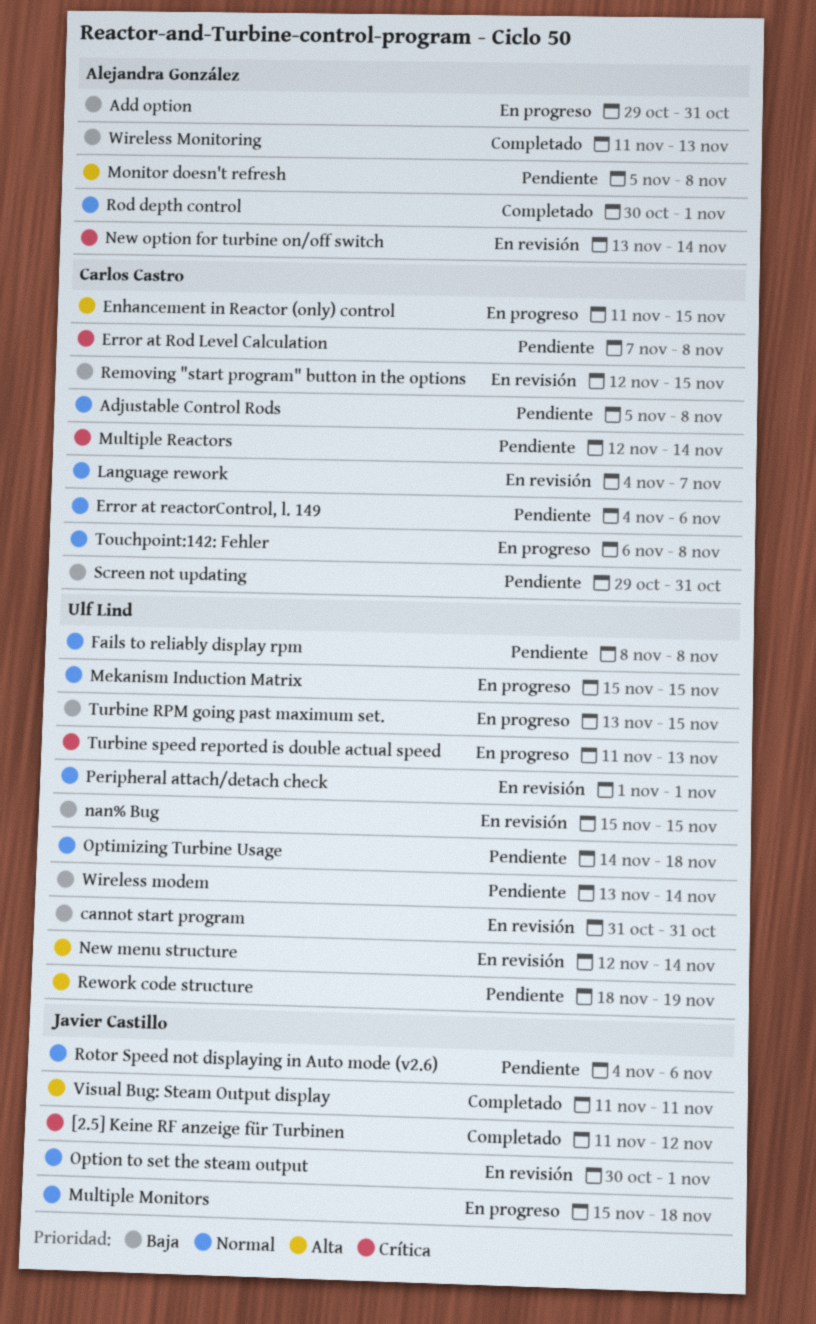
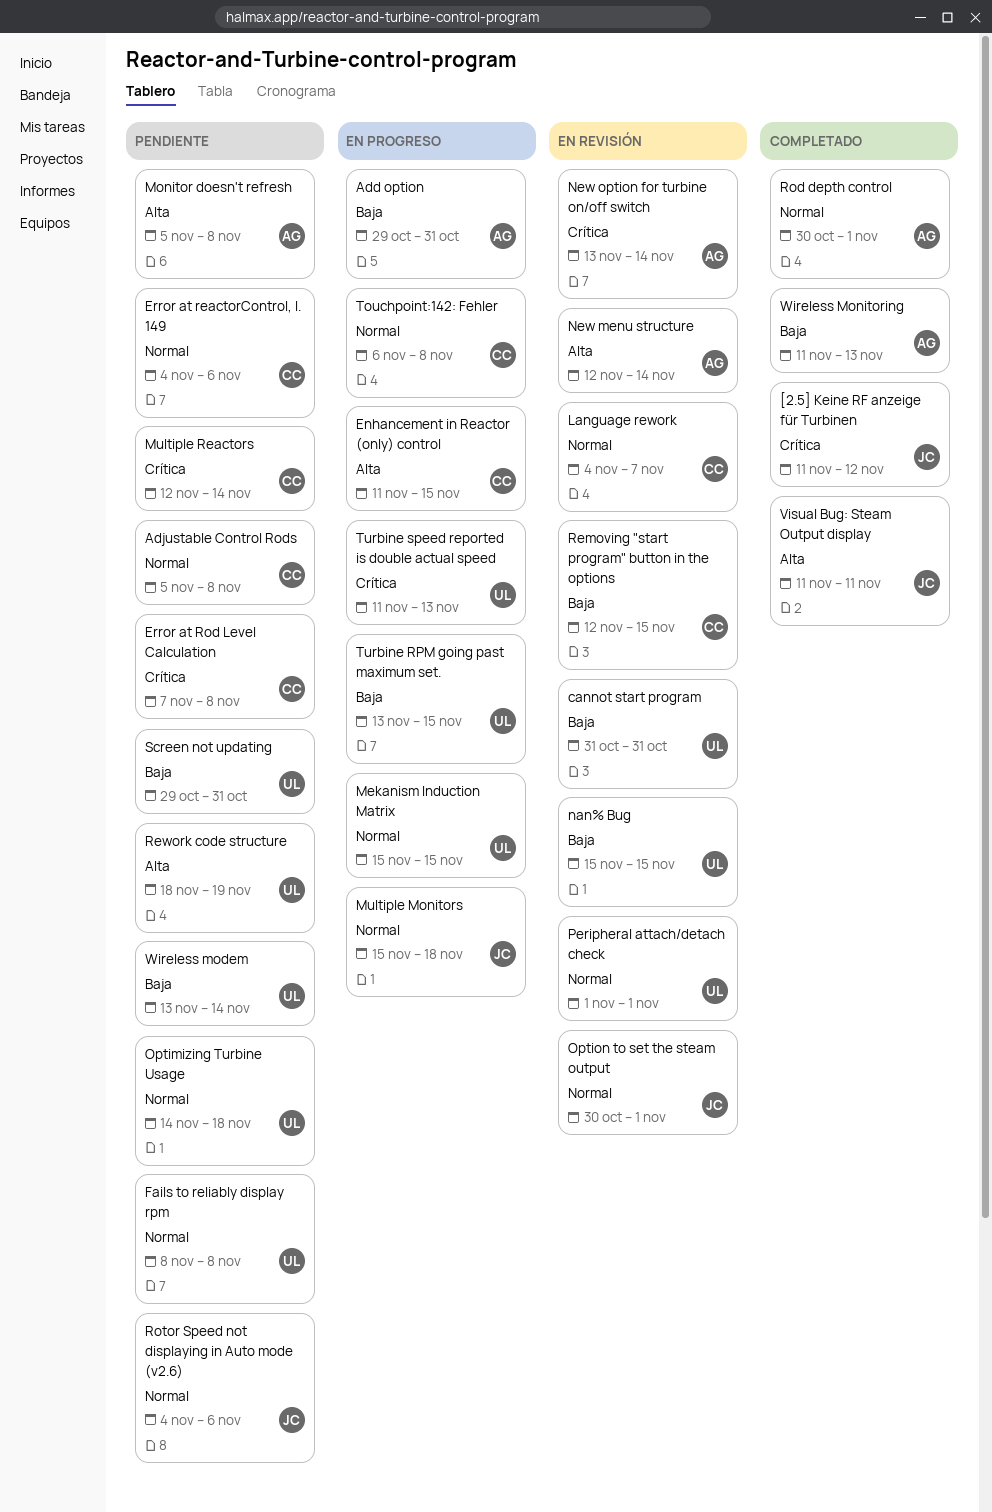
New menu structure, owner: Ulf Lind -> Alejandra González
Screen not updating, owner: Carlos Castro -> Ulf Lind

